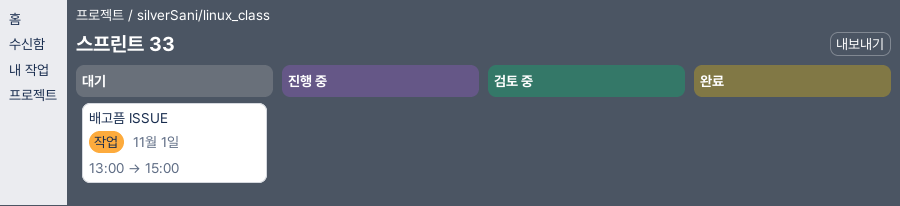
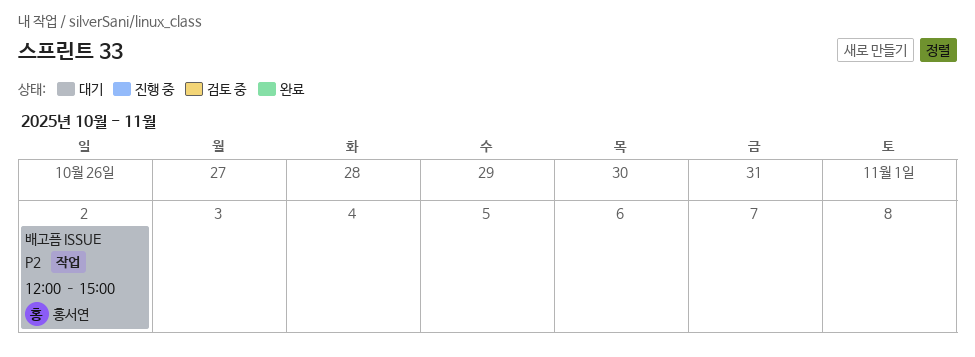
배고픔 ISSUE, day: Nov 1 -> Nov 2
배고픔 ISSUE, begins: 13:00 -> 12:00

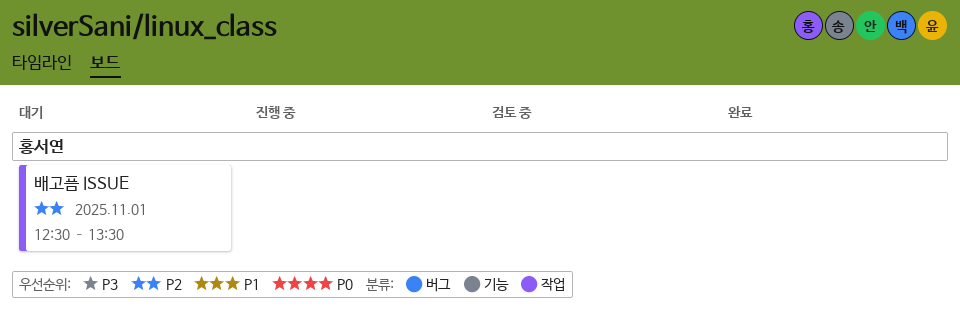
배고픔 ISSUE, day: Nov 2 -> Nov 1
배고픔 ISSUE, begins: 12:00 -> 12:30
배고픔 ISSUE, ends: 15:00 -> 13:30

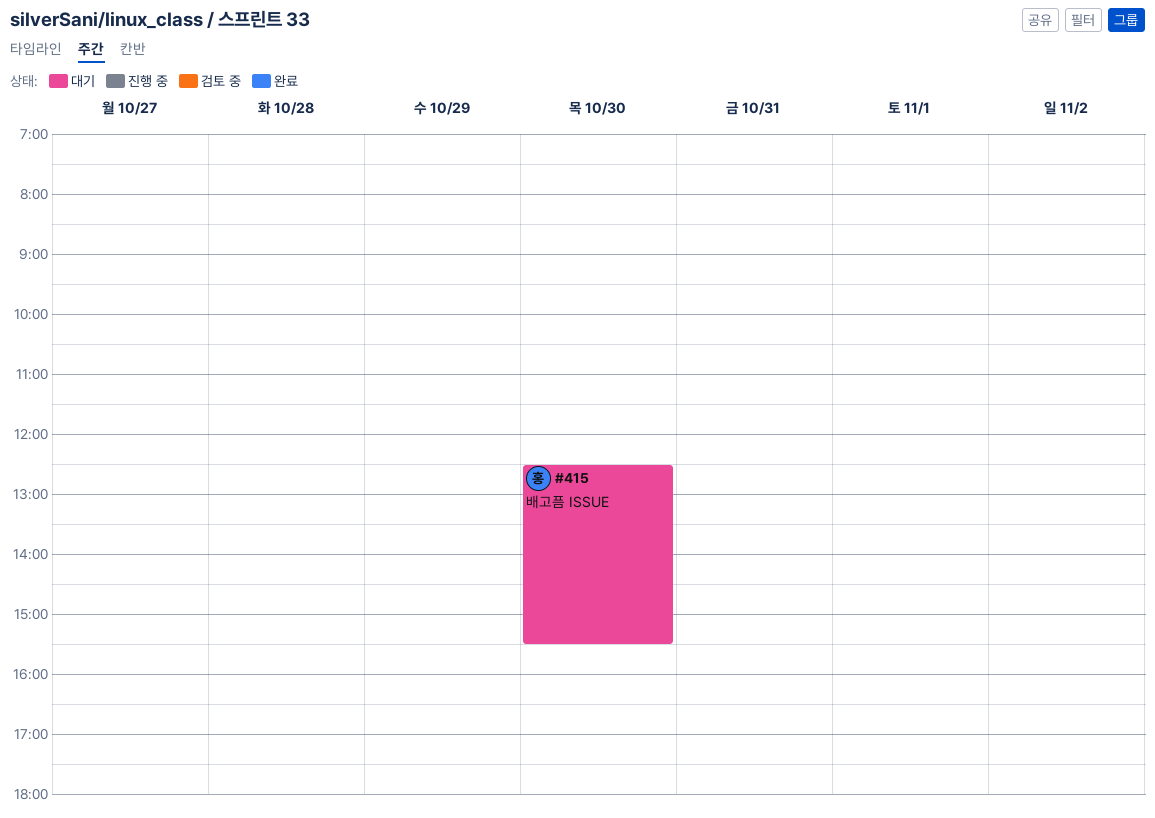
배고픔 ISSUE, day: Nov 1 -> Oct 30
배고픔 ISSUE, ends: 13:30 -> 15:30

